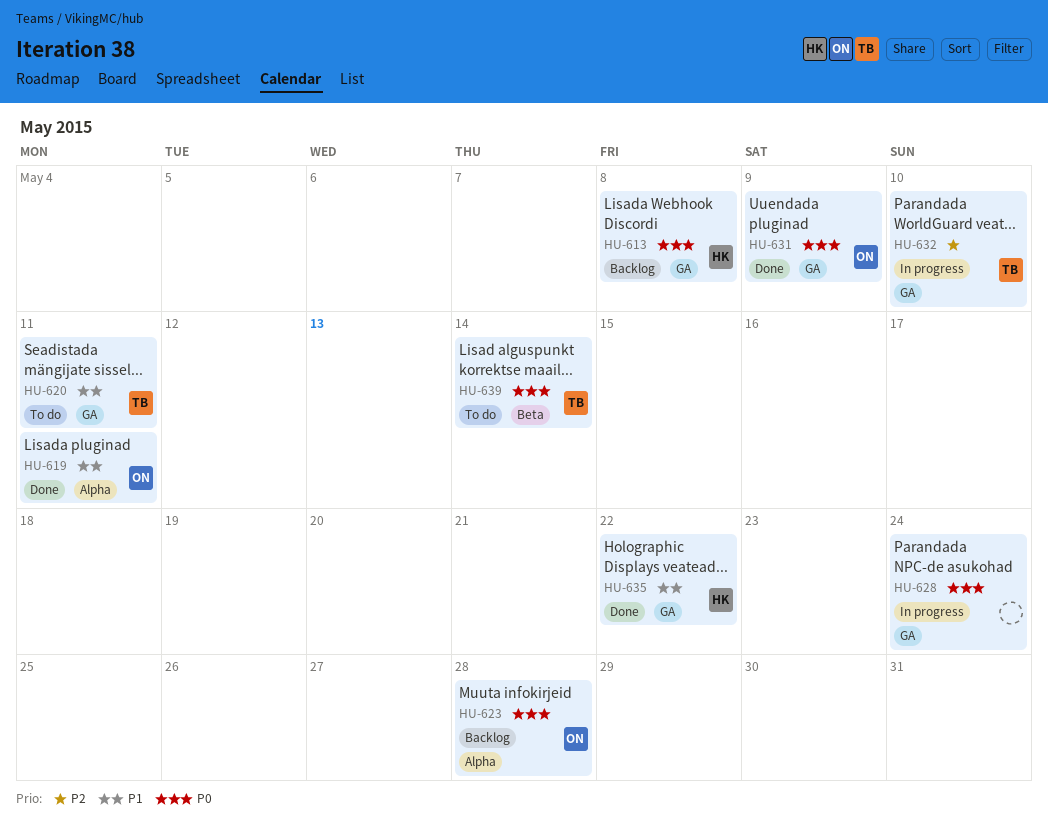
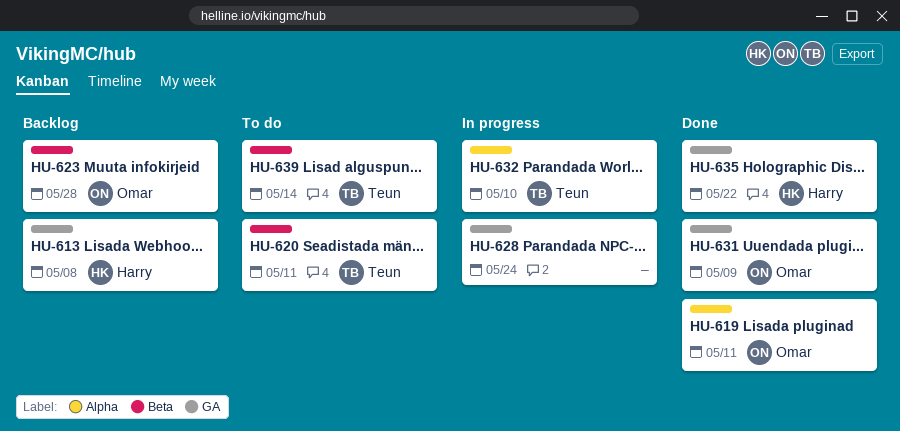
HU-620, label: GA -> Beta
HU-623, label: Alpha -> Beta
HU-632, label: GA -> Alpha

